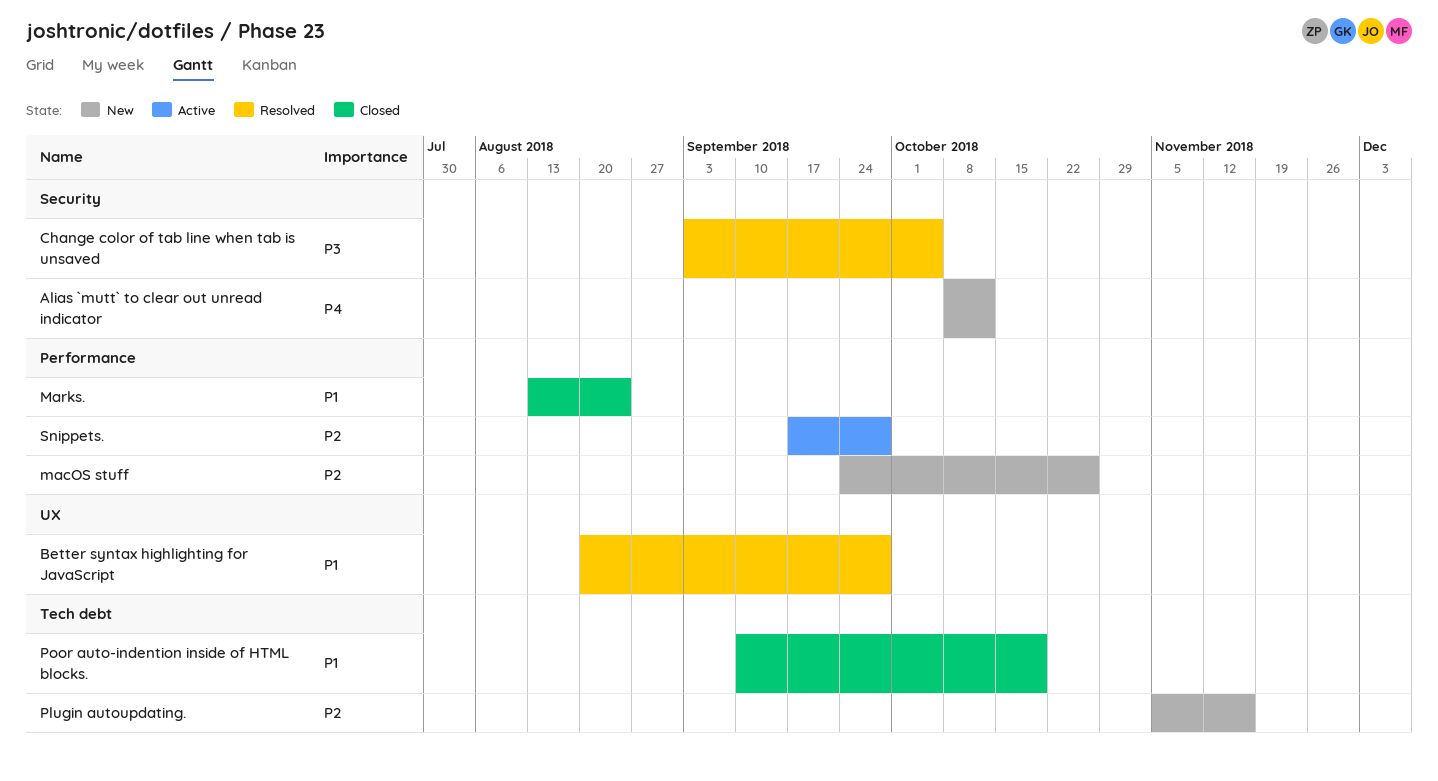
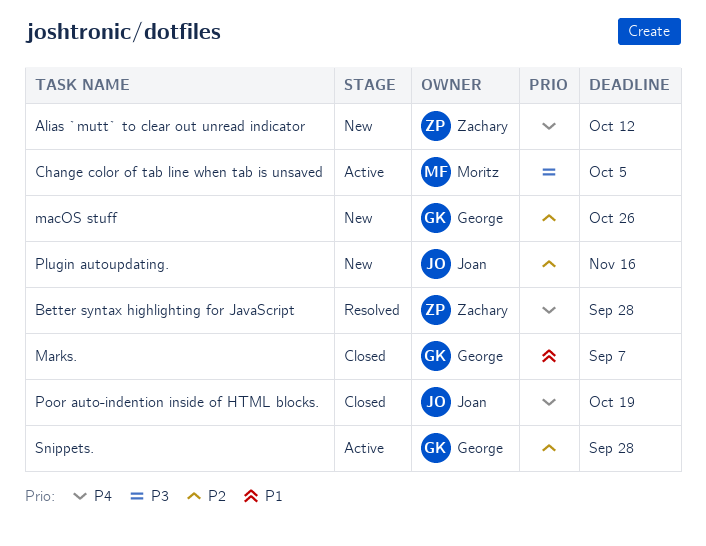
Better syntax highlighting for JavaScript, priority: P1 -> P4
Change color of tab line when tab is unsaved, status: Resolved -> Active
Marks., due: Aug 24 -> Sep 7
Poor auto-indention inside of HTML blocks., priority: P1 -> P4

